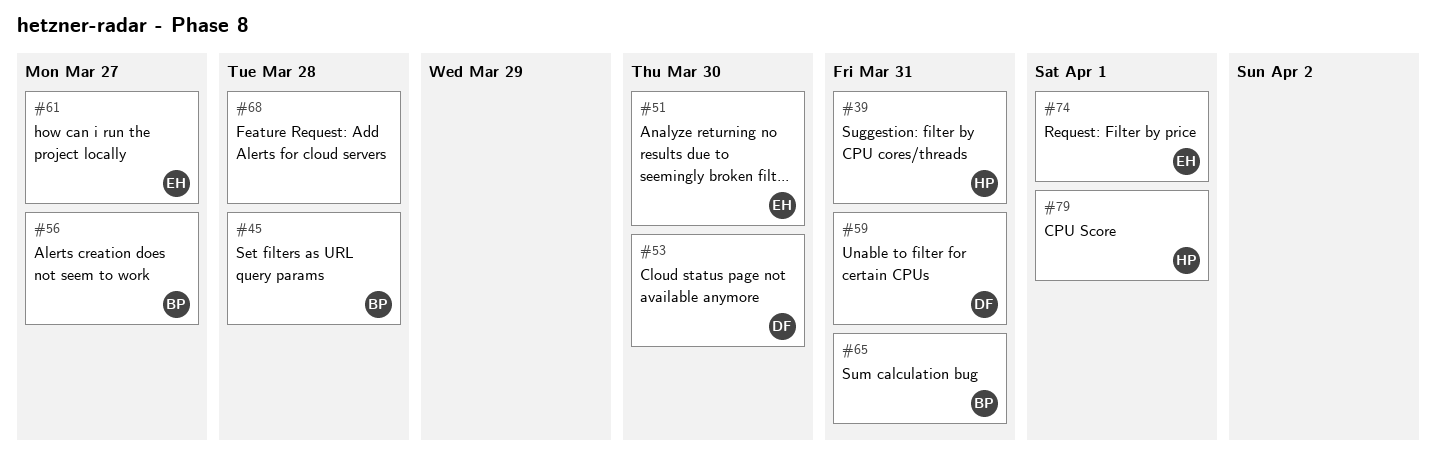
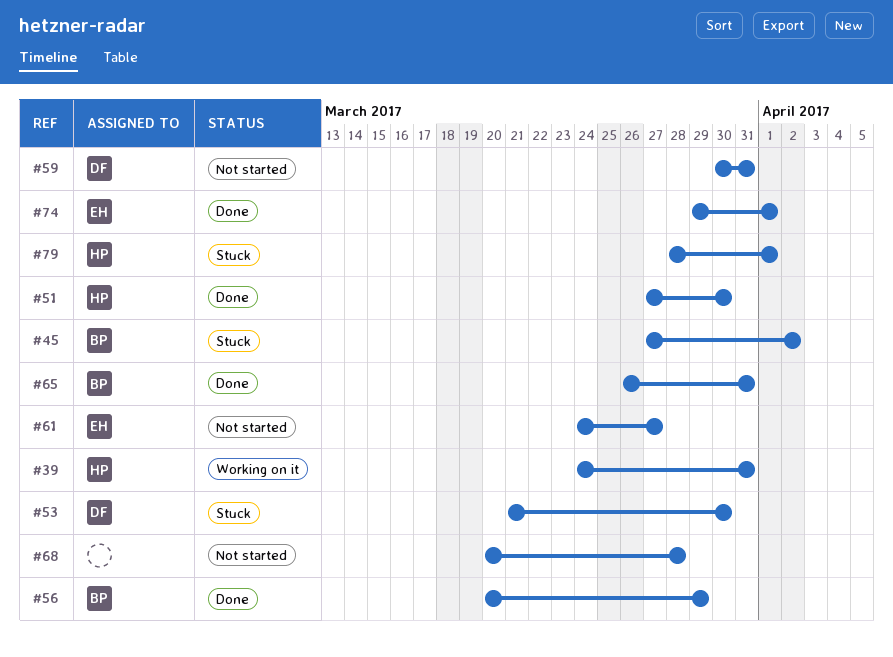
#45, due: Mar 28 -> Apr 2
#51, owner: EH -> HP
#56, due: Mar 27 -> Mar 29

